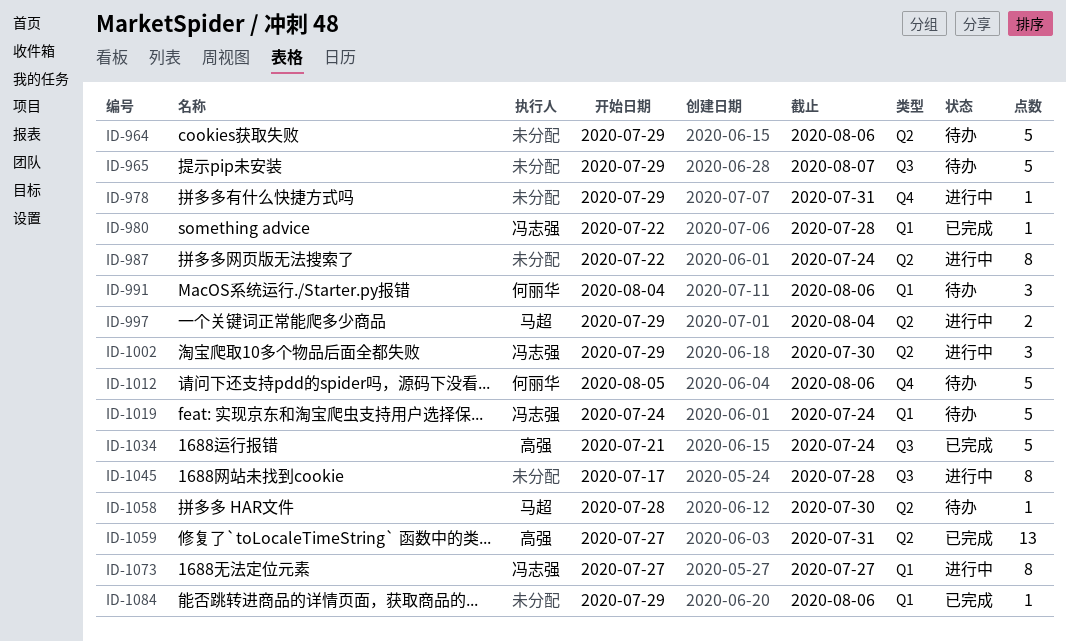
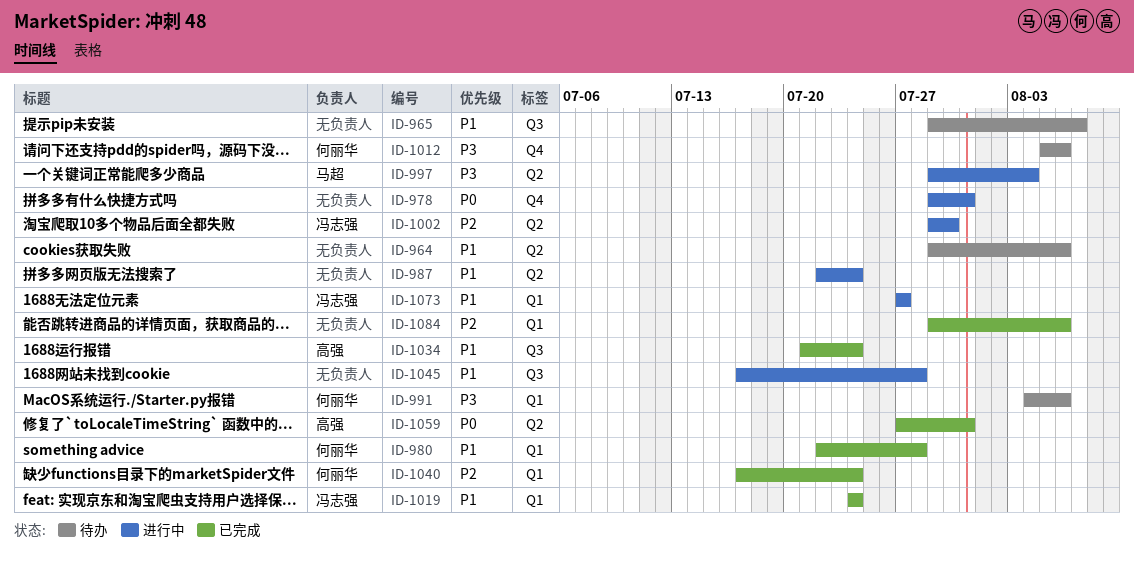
ID-980, owner: 冯志强 -> 何丽华
ID-1019, status: 待办 -> 已完成
ID-1040: none -> present
ID-1058: present -> none

